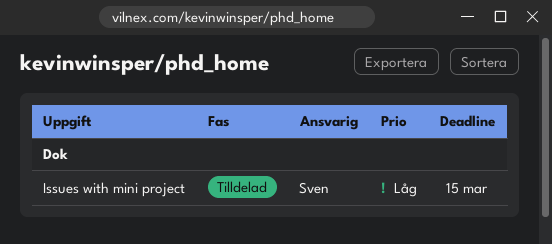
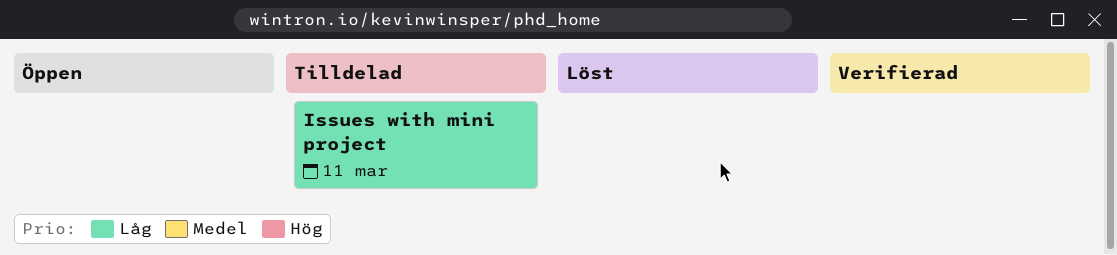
Issues with mini project, due: Mar 15 -> Mar 11

